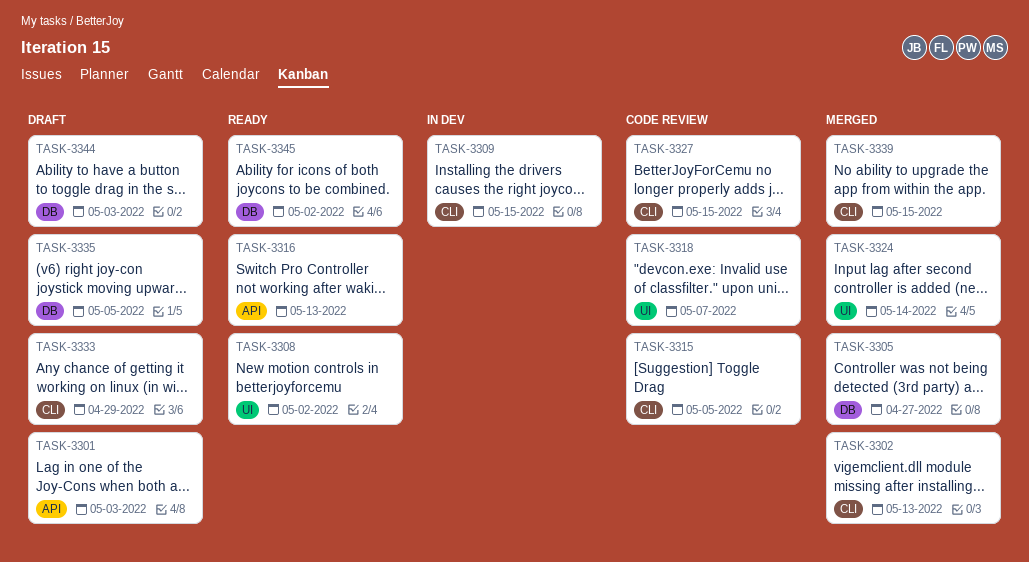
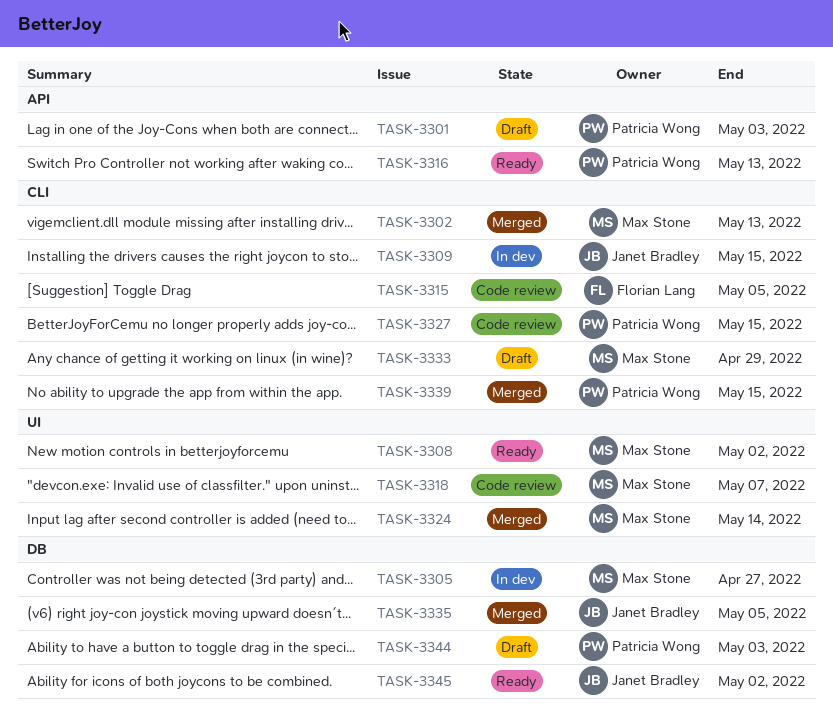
TASK-3305, status: Merged -> In dev
TASK-3335, status: Draft -> Merged

